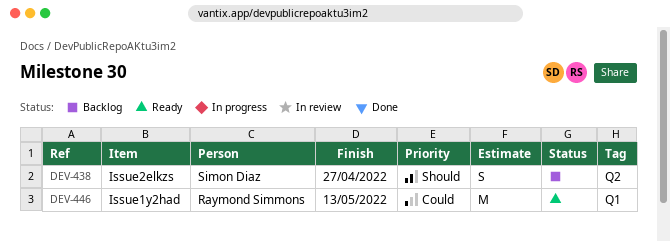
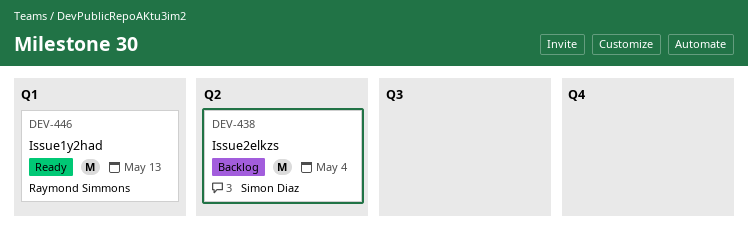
DEV-438, estimate: S -> M
DEV-438, due: Apr 27 -> May 4

